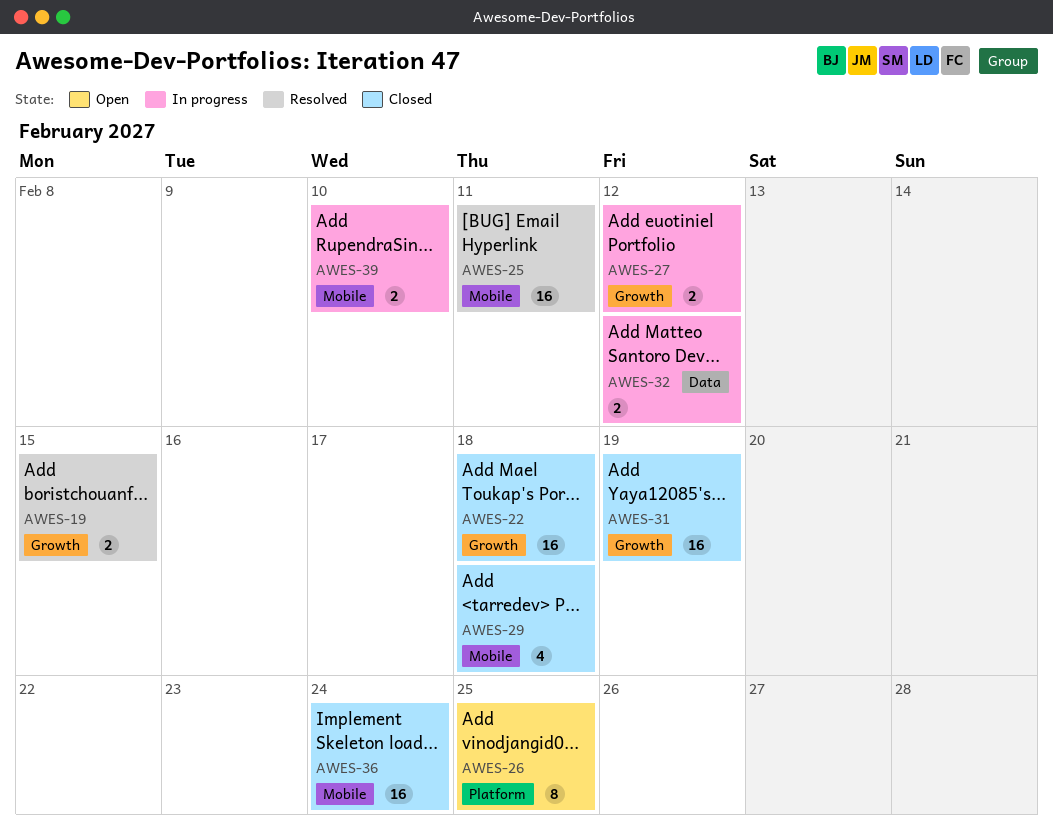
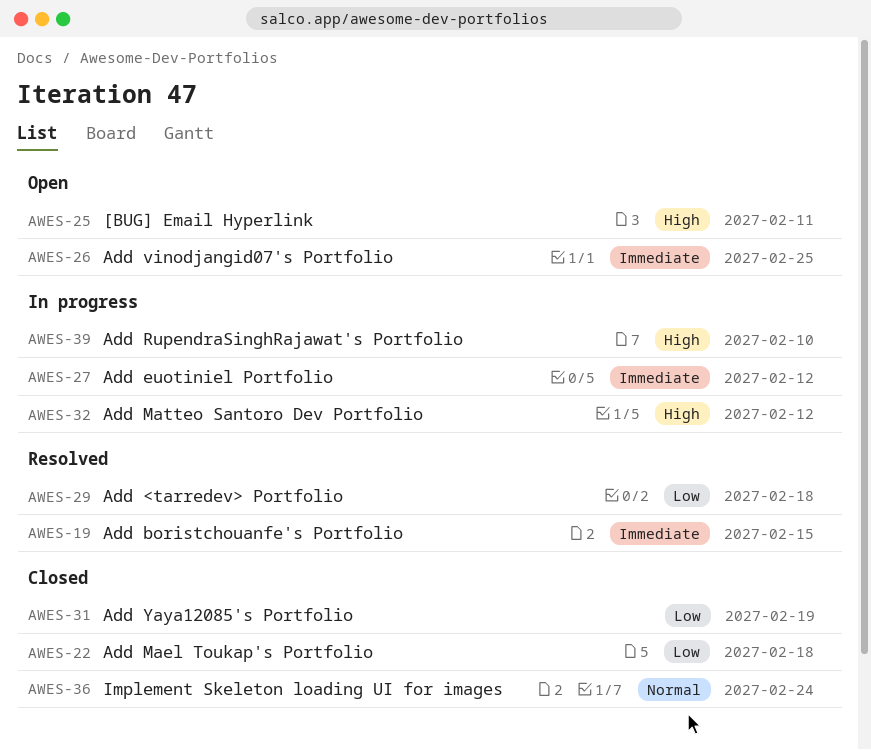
AWES-25, status: Resolved -> Open
AWES-29, status: Closed -> Resolved

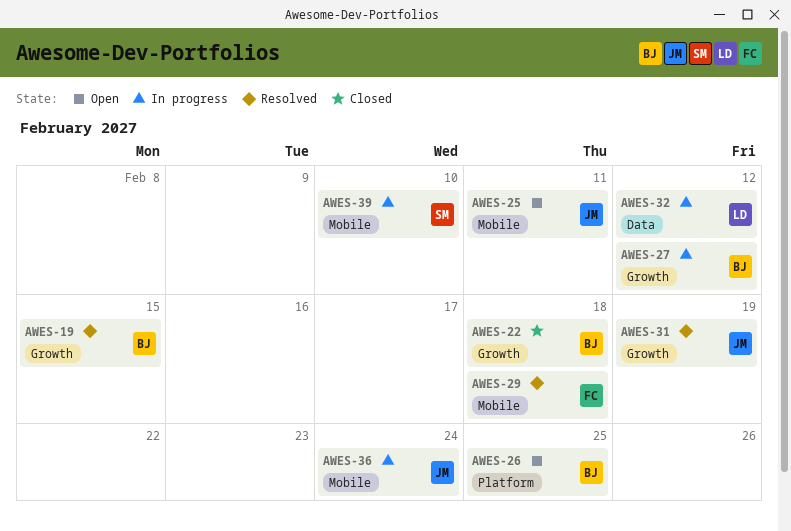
AWES-31, status: Closed -> Resolved
AWES-36, status: Closed -> In progress

